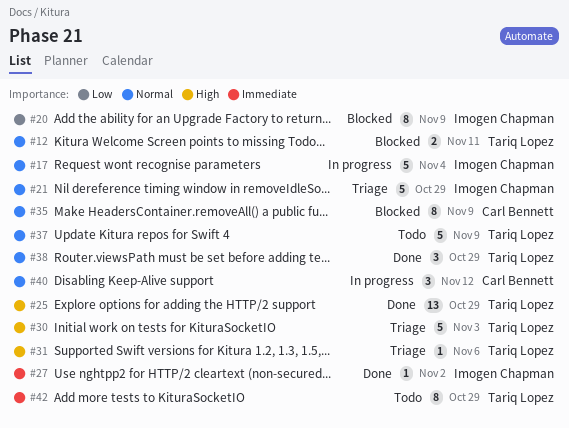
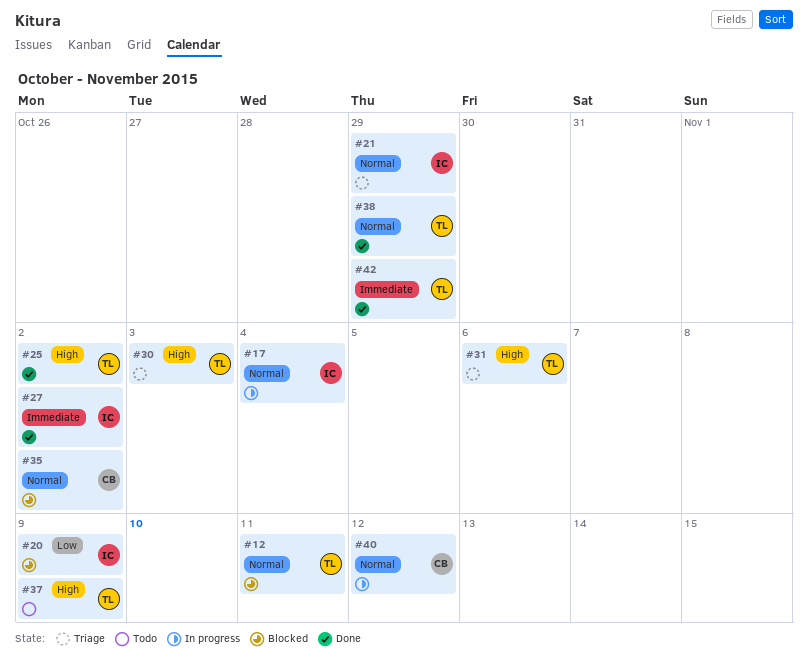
#25, due: Oct 29 -> Nov 2
#35, due: Nov 9 -> Nov 2
#37, priority: Normal -> High
#42, status: Todo -> Done

